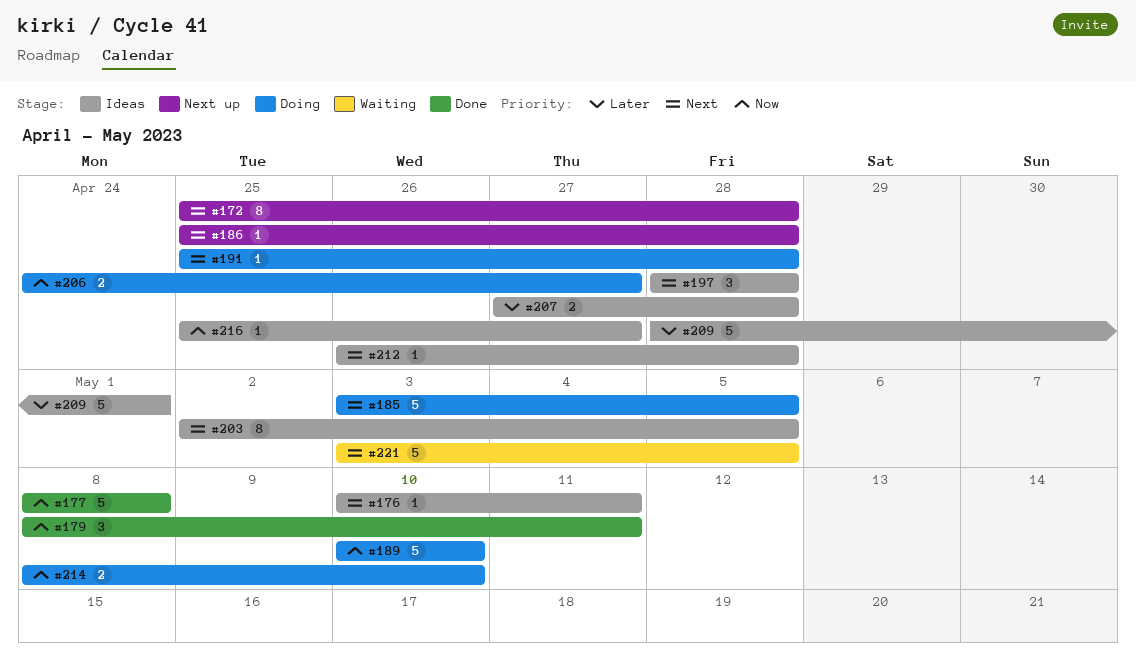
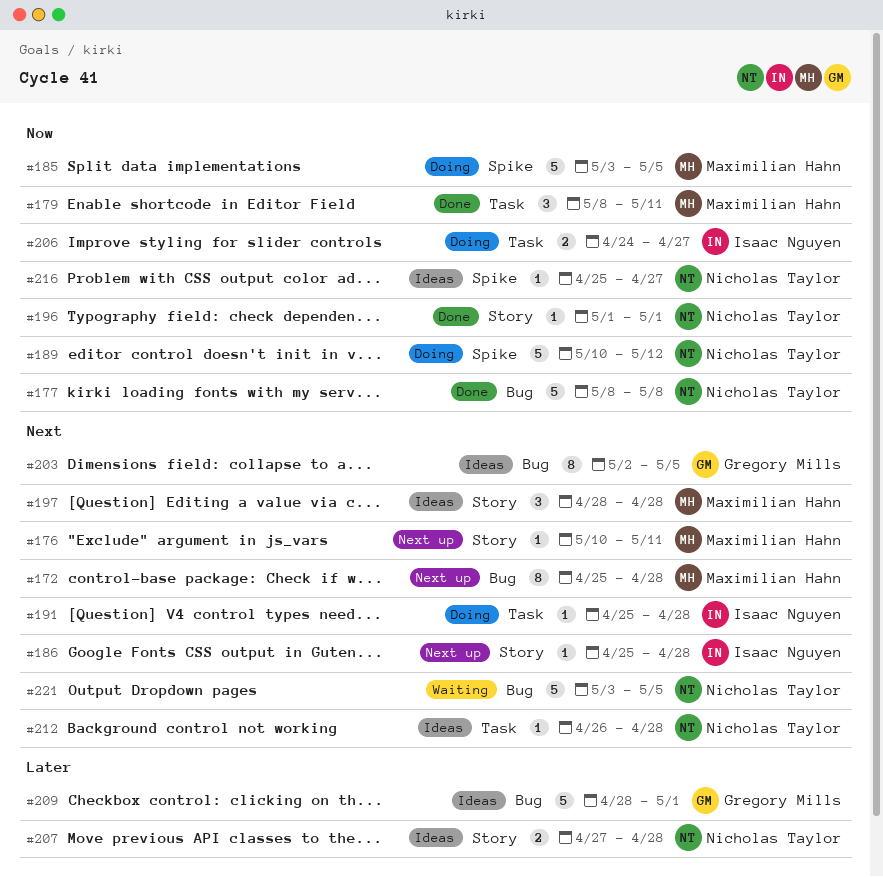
#176, status: Ideas -> Next up
#185, priority: Next -> Now
#189, due: May 10 -> May 12
#196: none -> present
#214: present -> none

